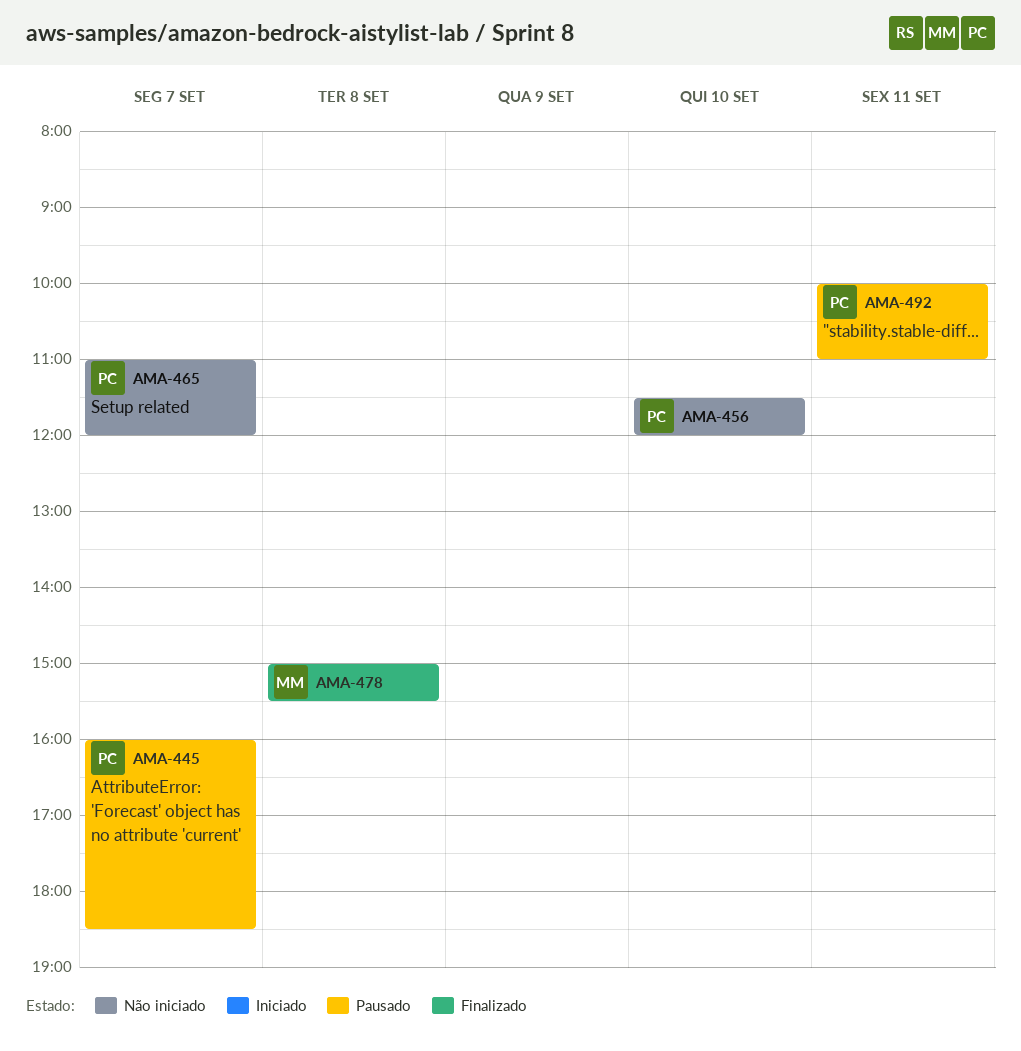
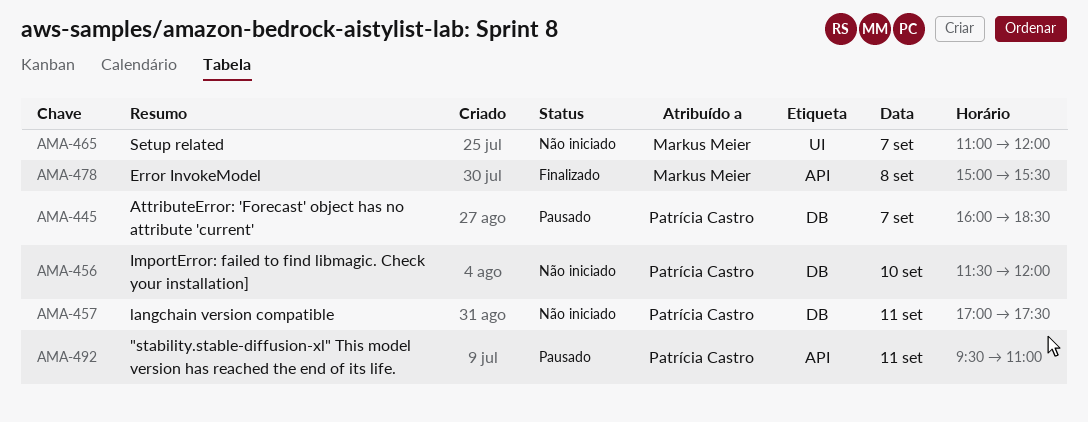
AMA-457: none -> present
AMA-465, owner: Patrícia Castro -> Markus Meier
AMA-492, begins: 10:00 -> 09:30

